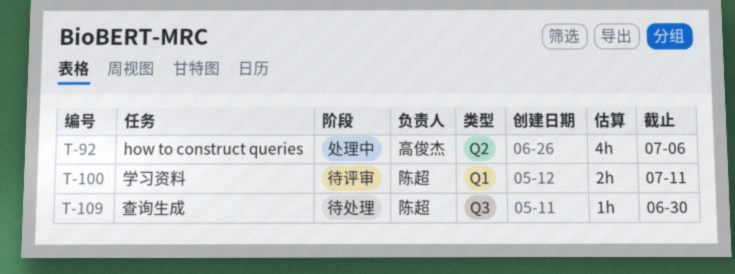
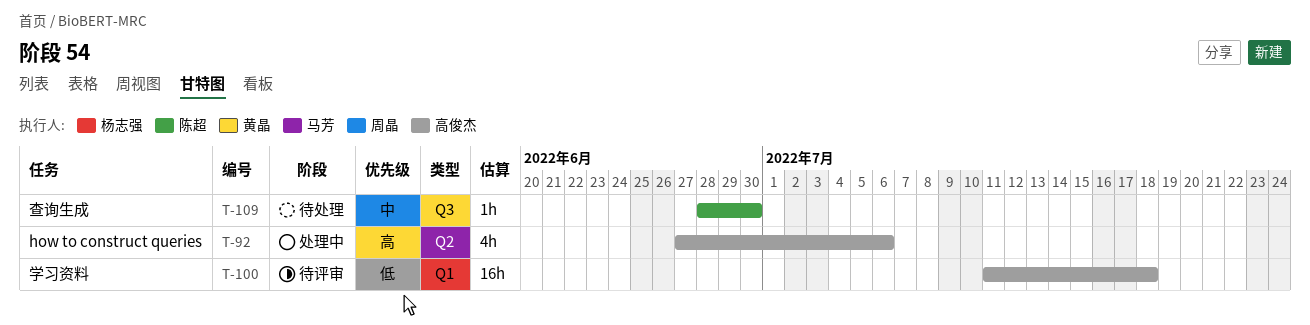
T-100, owner: 陈超 -> 高俊杰
T-100, estimate: 2h -> 16h
T-100, due: Jul 11 -> Jul 18

